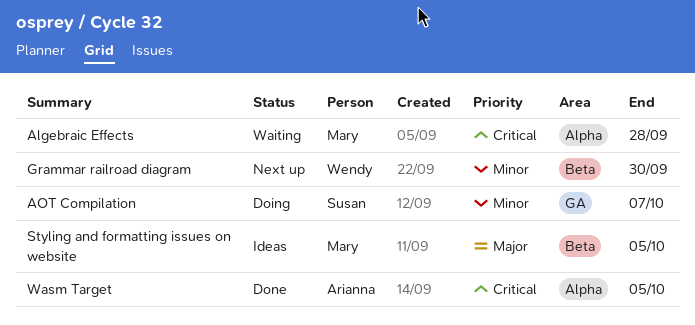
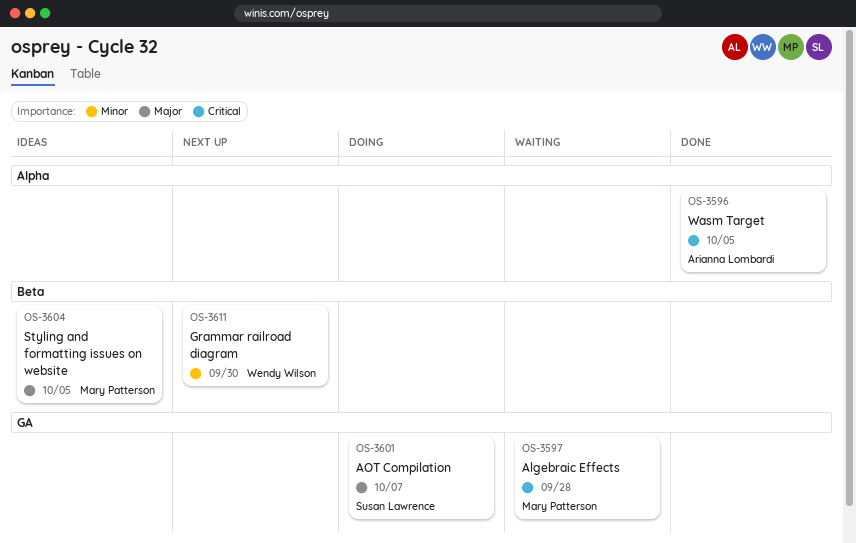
Algebraic Effects, label: Alpha -> GA
AOT Compilation, priority: Minor -> Major

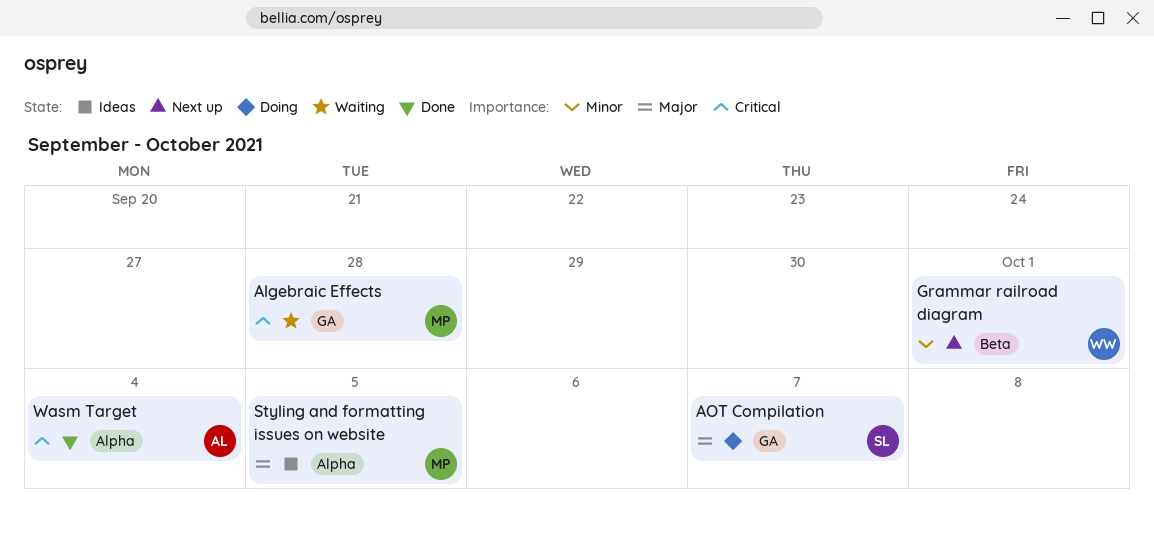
Grammar railroad diagram, due: Sep 30 -> Oct 1
Styling and formatting issues on website, label: Beta -> Alpha
Wasm Target, due: Oct 5 -> Oct 4

